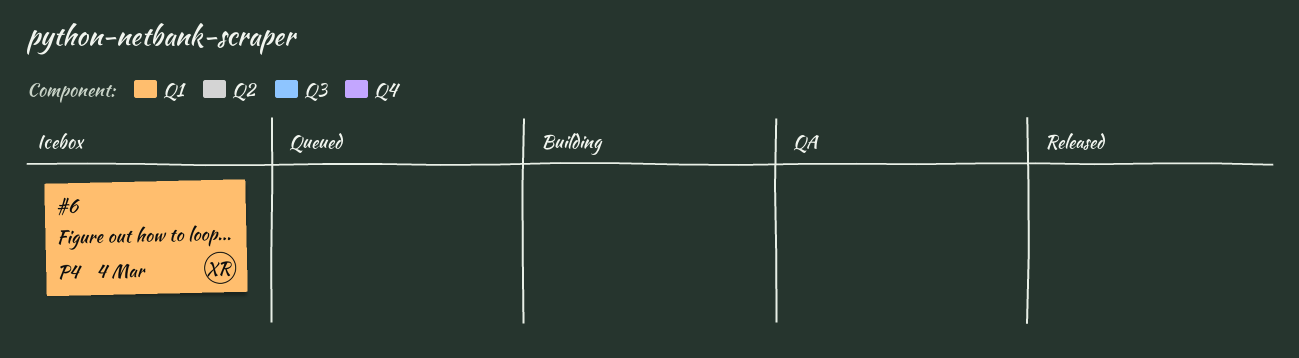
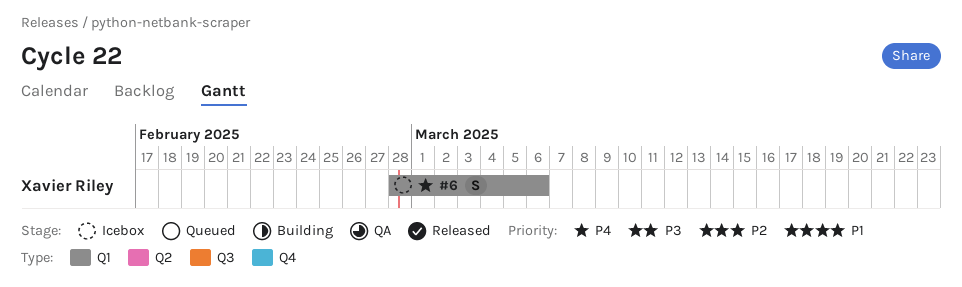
#6, due: Mar 4 -> Mar 6

